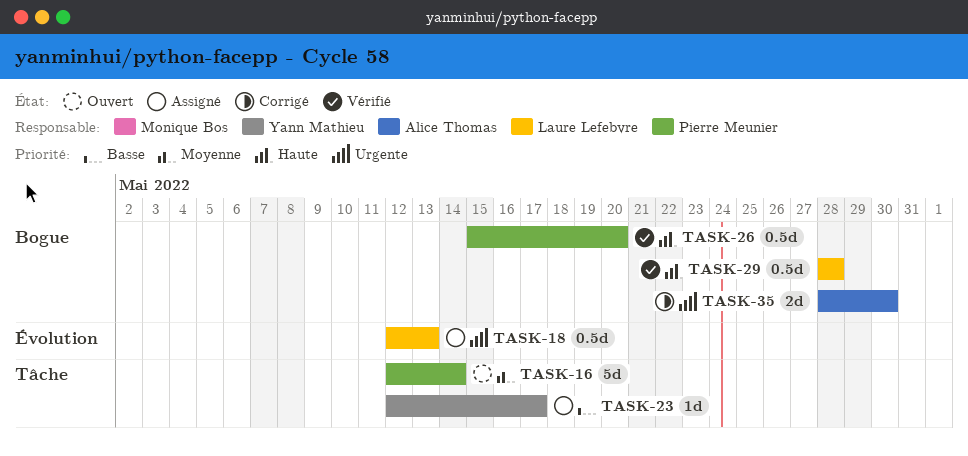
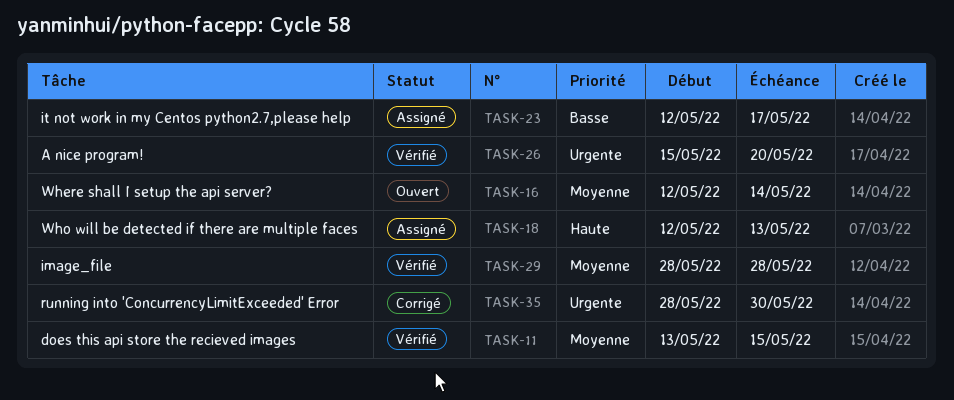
TASK-11: none -> present
TASK-18, priority: Urgente -> Haute
TASK-26, priority: Haute -> Urgente
TASK-29, priority: Haute -> Moyenne

